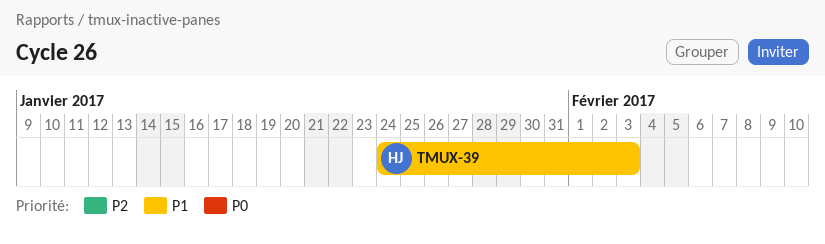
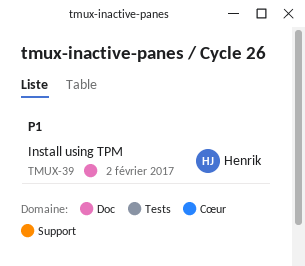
TMUX-39, due: Feb 3 -> Feb 2

